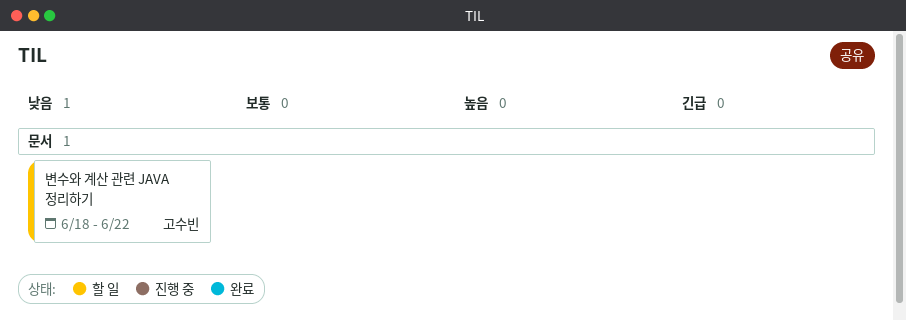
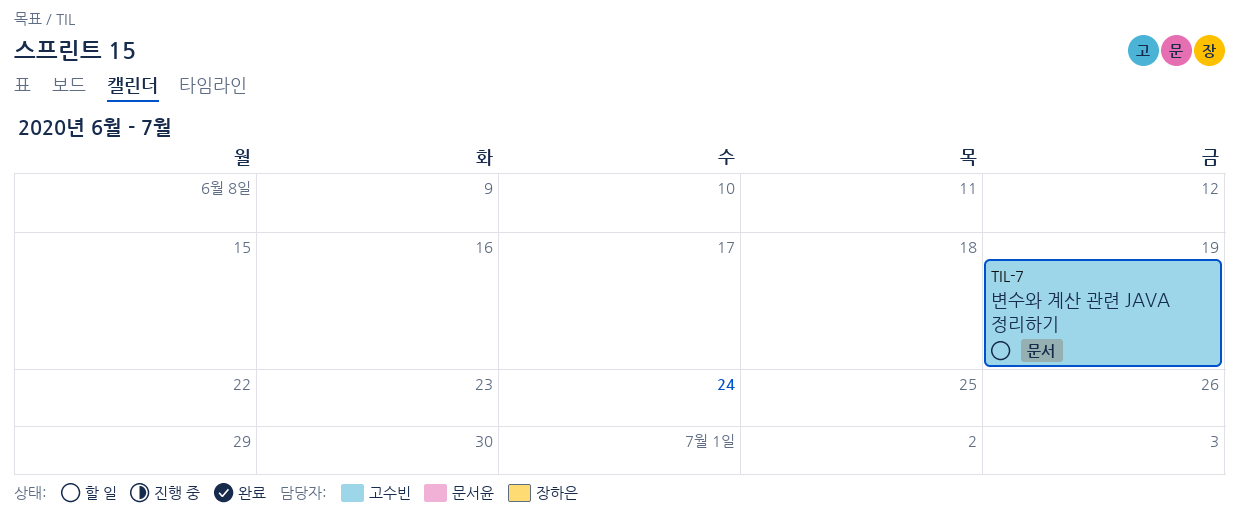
변수와 계산 관련 JAVA 정리하기, due: Jun 22 -> Jun 19

